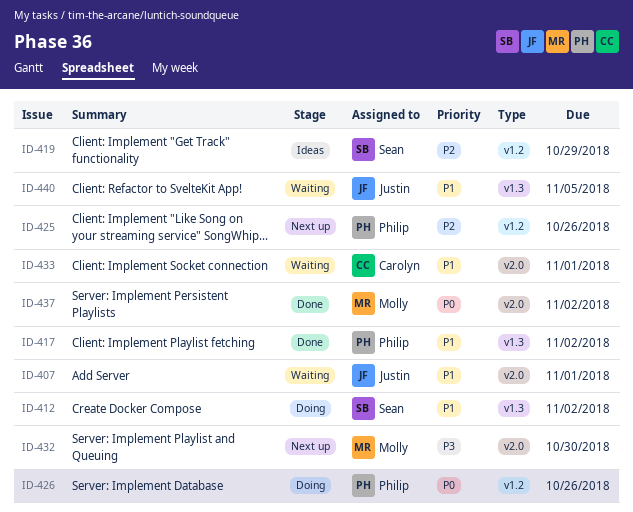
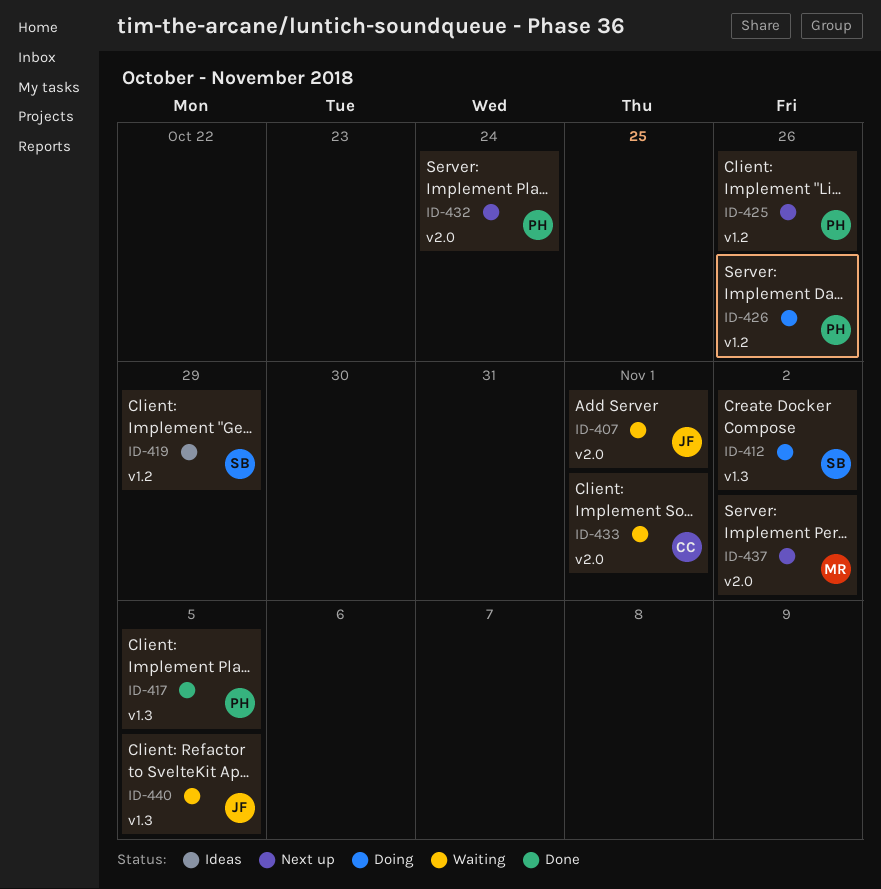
ID-417, due: Nov 2 -> Nov 5
ID-432, owner: Molly -> Philip
ID-432, due: Oct 30 -> Oct 24
ID-437, status: Done -> Next up

